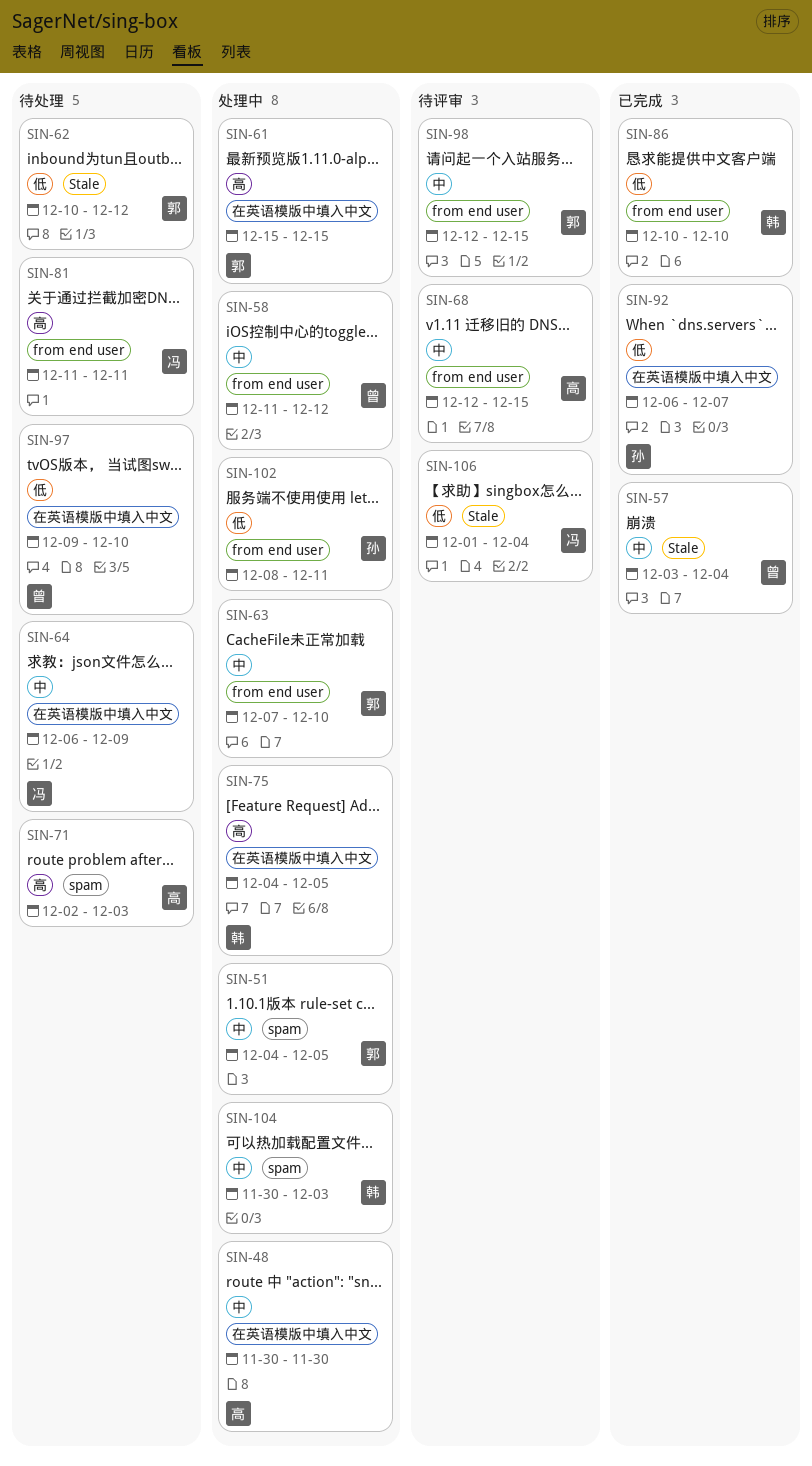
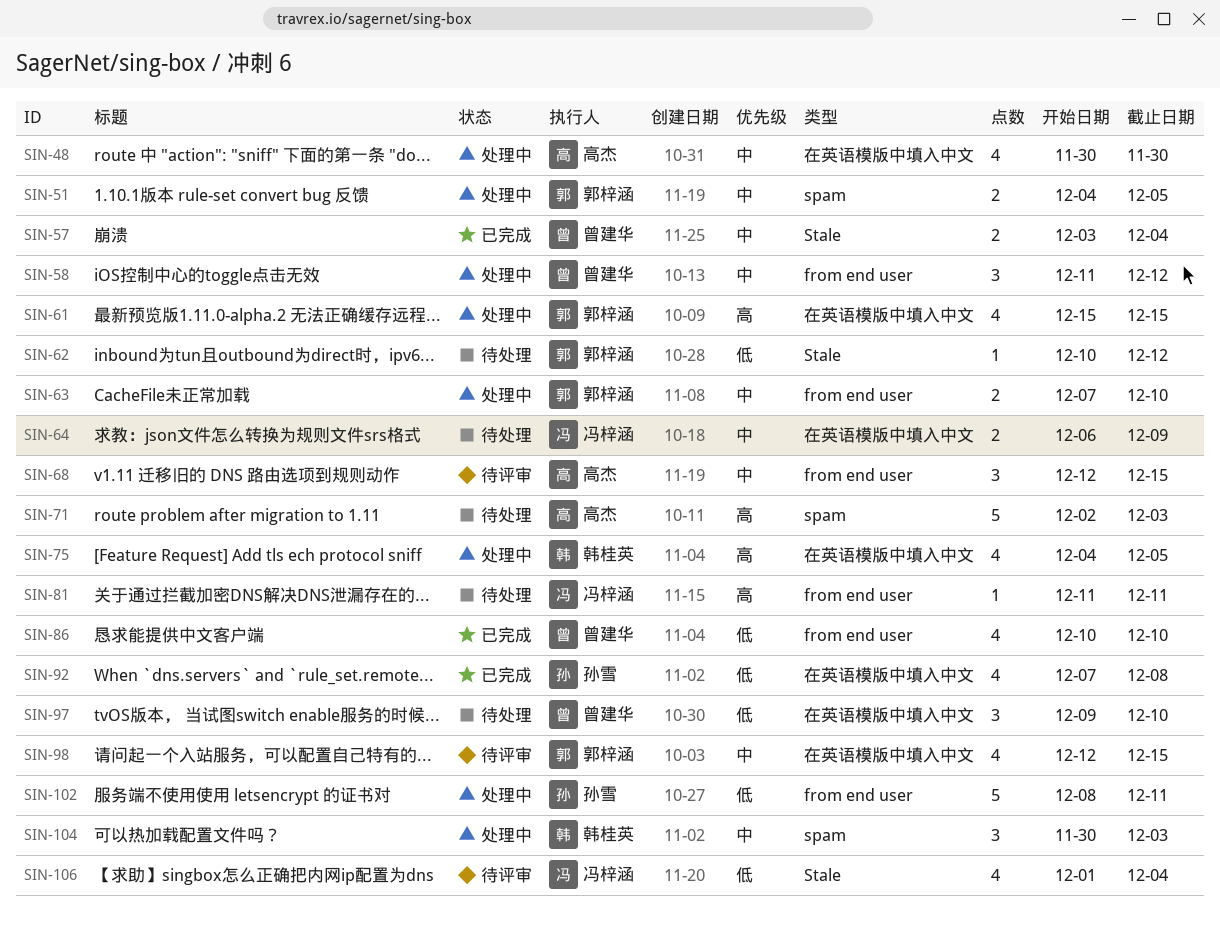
SIN-86, owner: 韩桂英 -> 曾建华
SIN-92, start: Dec 6 -> Dec 7
SIN-92, due: Dec 7 -> Dec 8
SIN-98, label: from end user -> 在英语模版中填入中文

